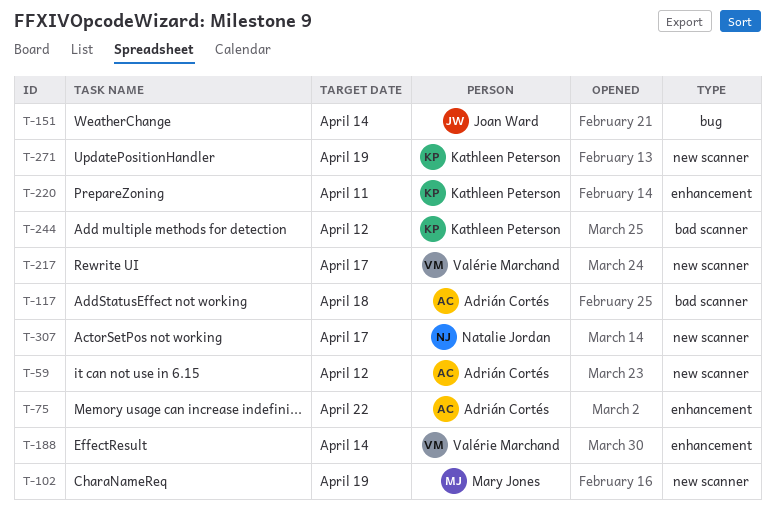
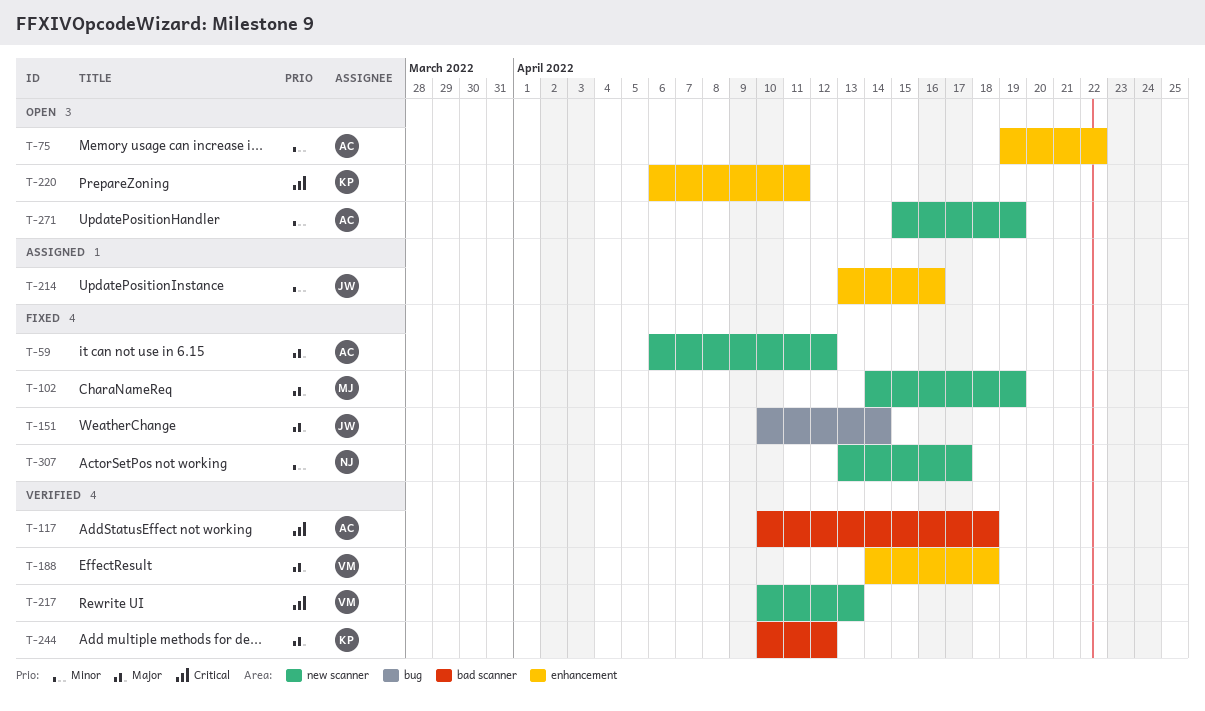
T-188, due: Apr 14 -> Apr 18
T-214: none -> present
T-217, due: Apr 17 -> Apr 13
T-271, owner: Kathleen Peterson -> Adrián Cortés

